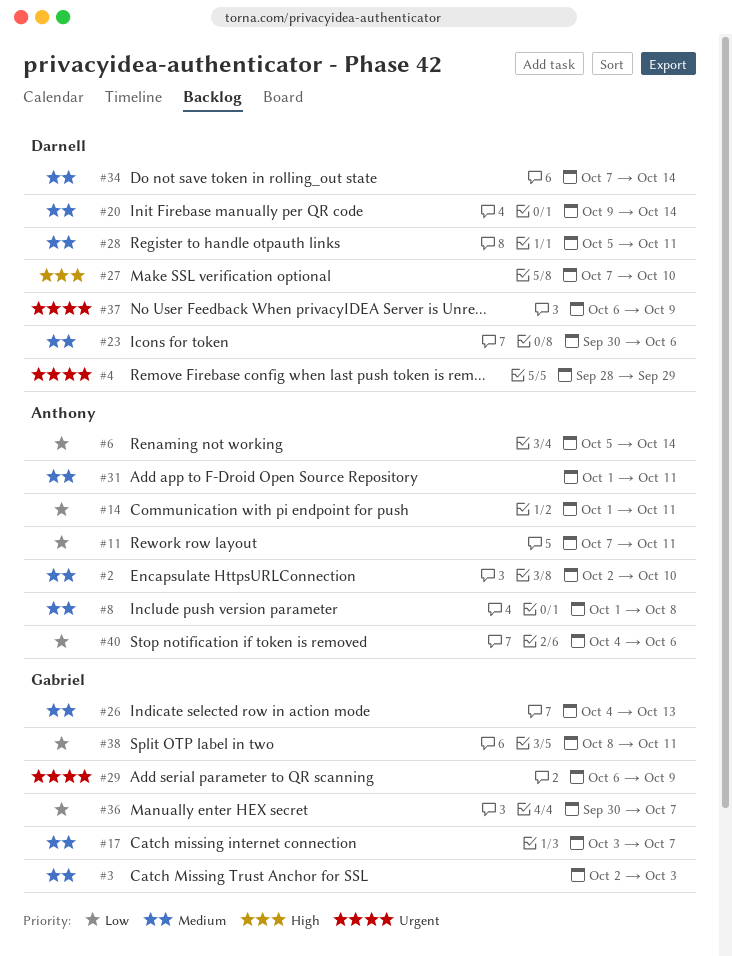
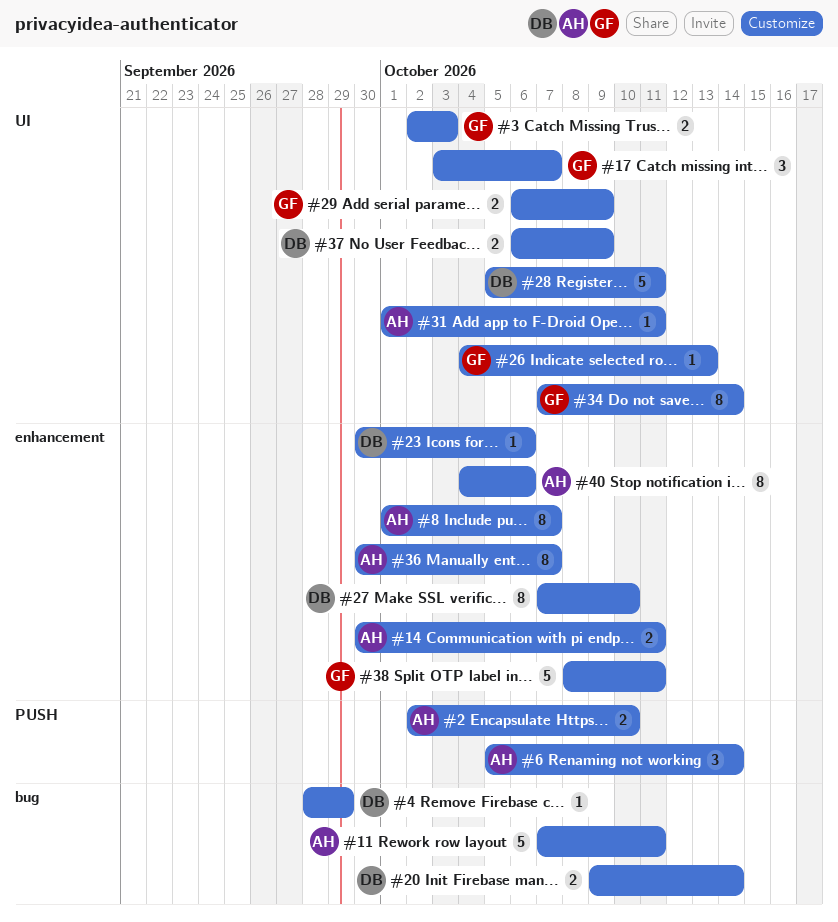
#8, due: Oct 8 -> Oct 7
#14, start: Oct 1 -> Sep 30
#34, owner: Darnell -> Gabriel
#36, owner: Gabriel -> Anthony

